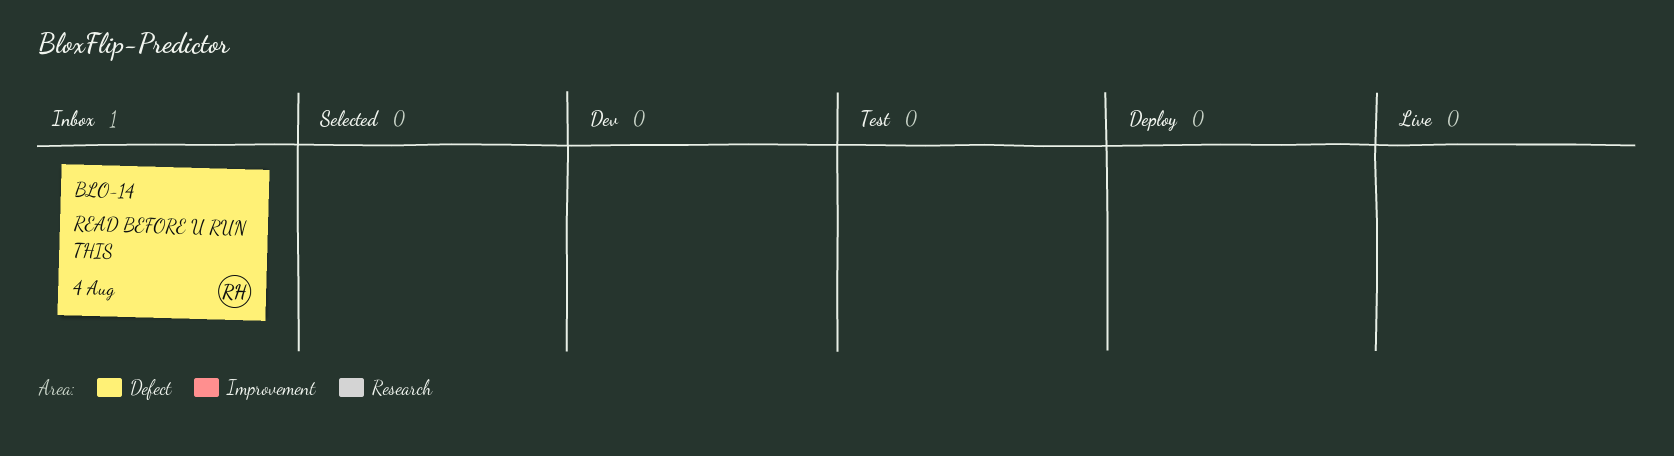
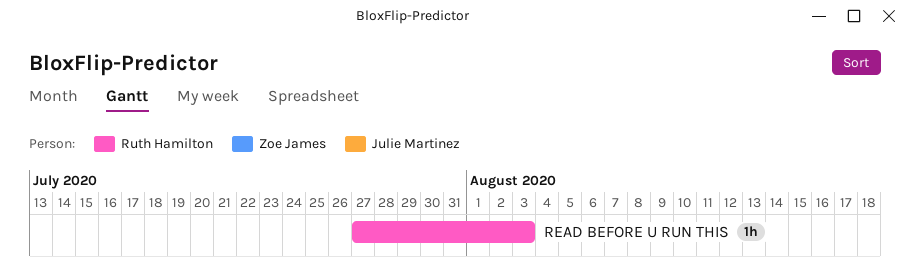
READ BEFORE U RUN THIS, due: Aug 4 -> Aug 3

